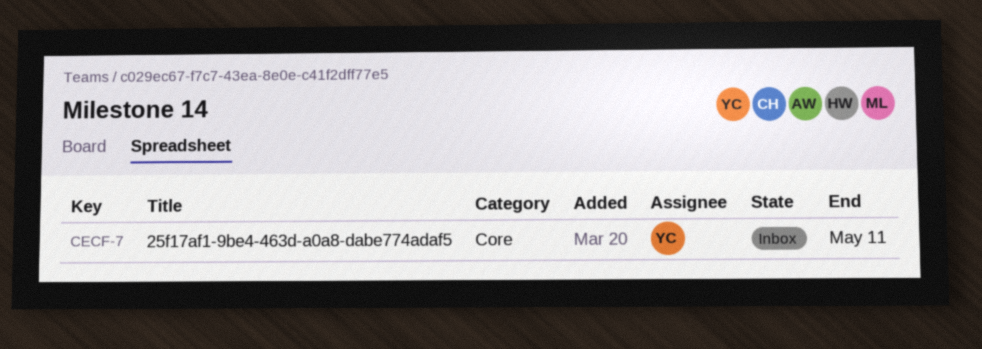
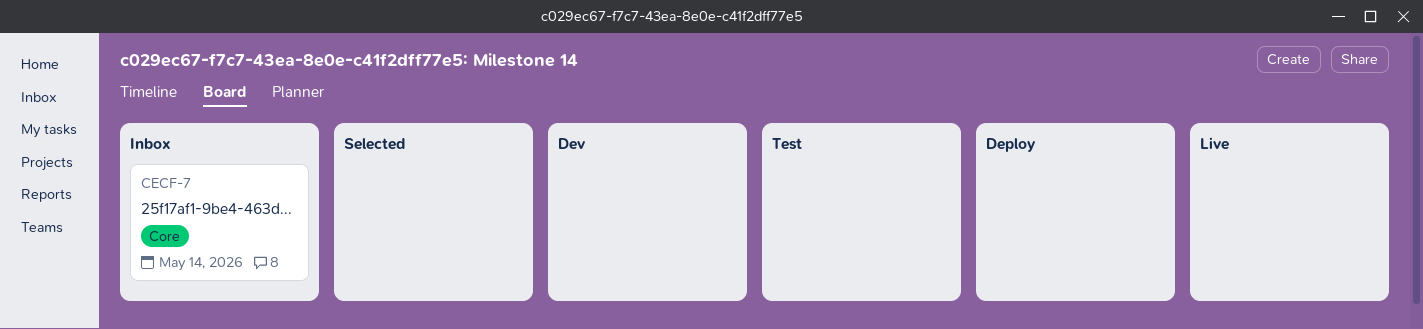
CECF-7, due: May 11 -> May 14

